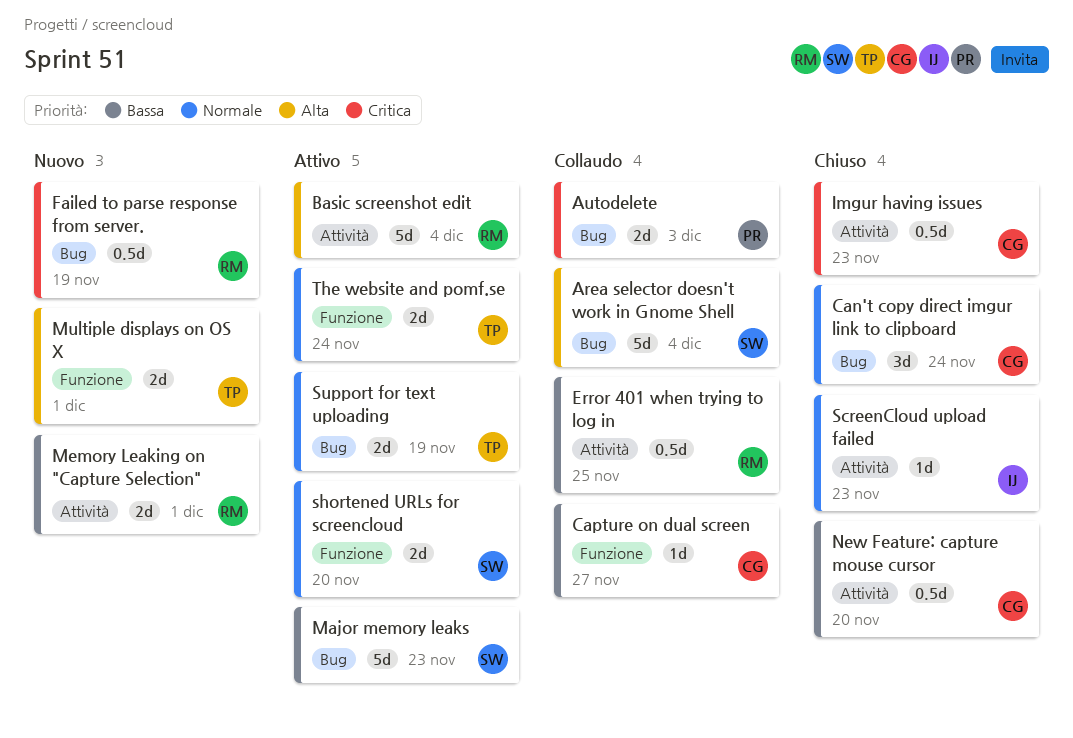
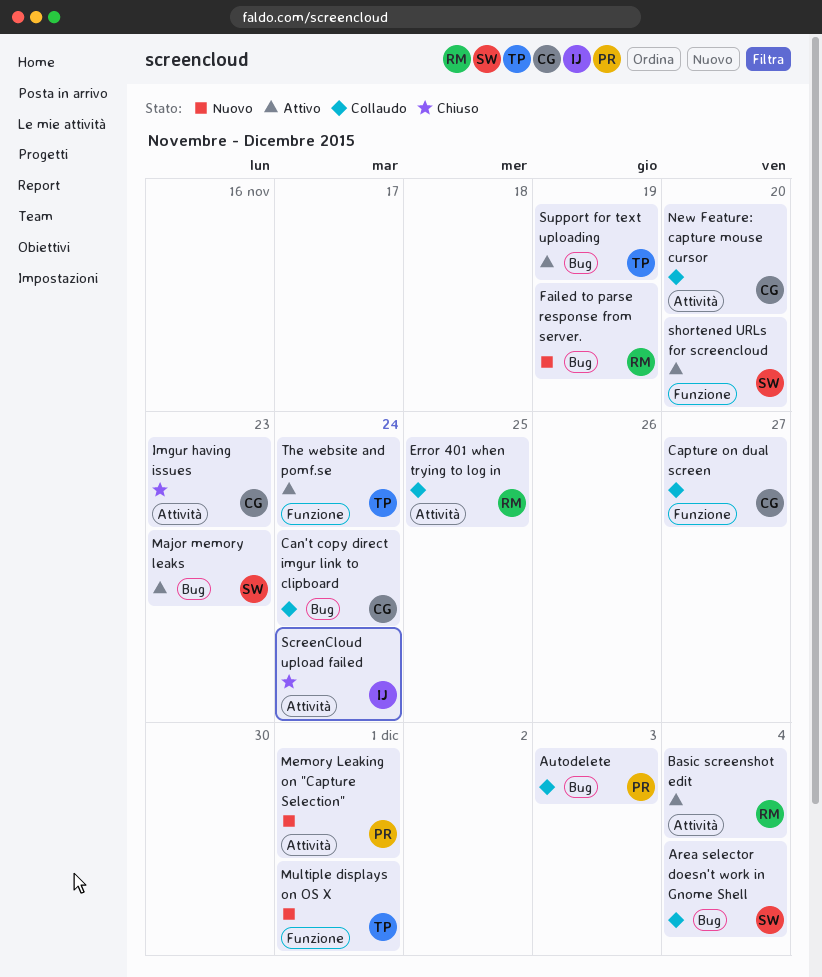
Can't copy direct imgur link to clipboard, status: Chiuso -> Collaudo
Memory Leaking on "Capture Selection", owner: RM -> PR
New Feature: capture mouse cursor, status: Chiuso -> Collaudo
ScreenCloud upload failed, due: Nov 23 -> Nov 24

